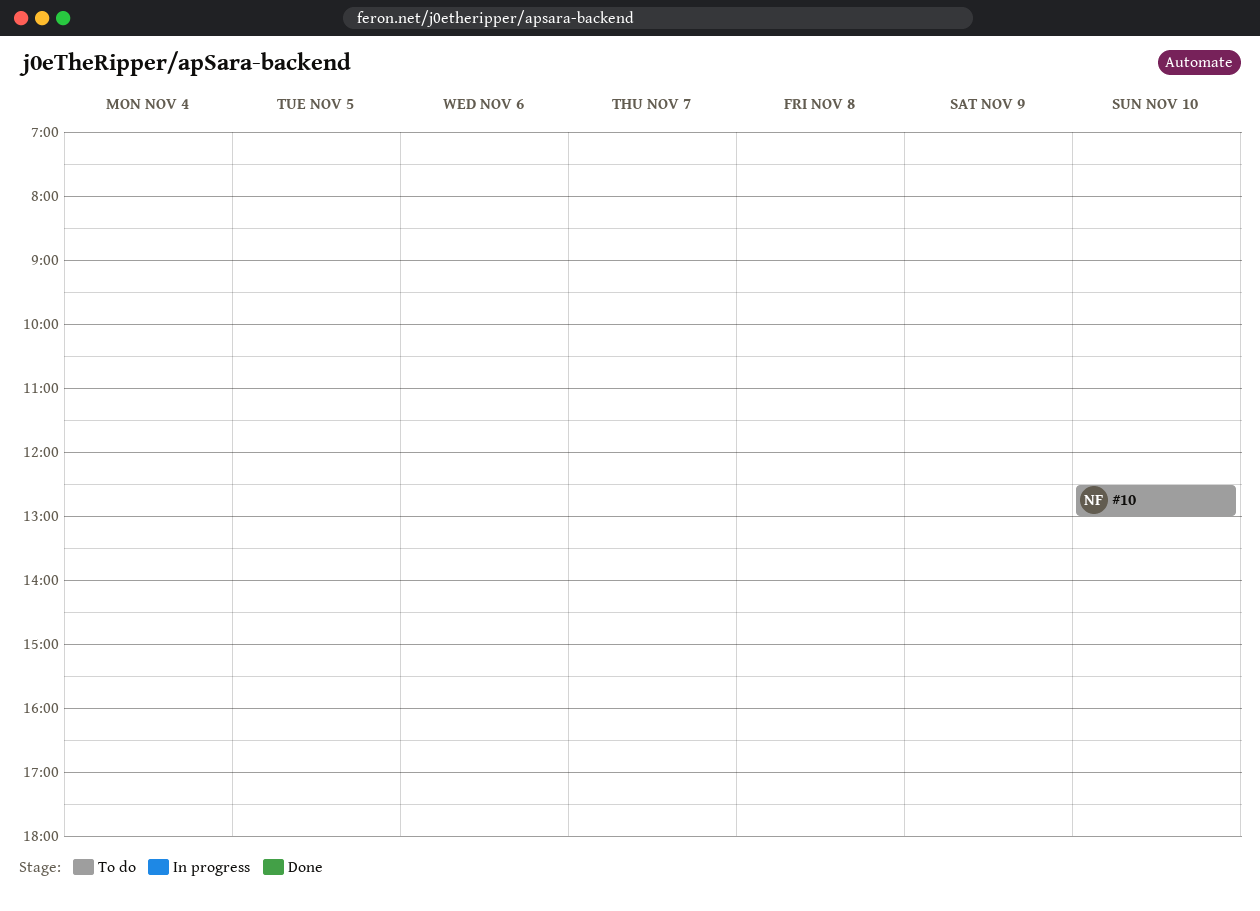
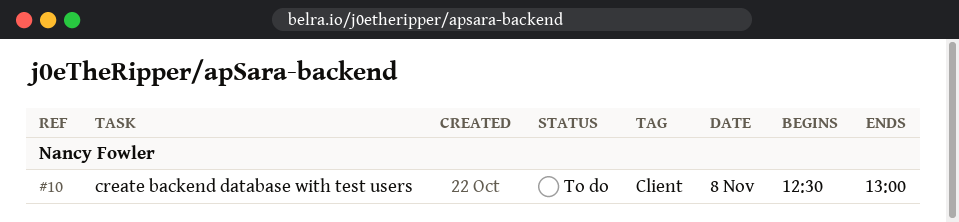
#10, day: Nov 10 -> Nov 8

